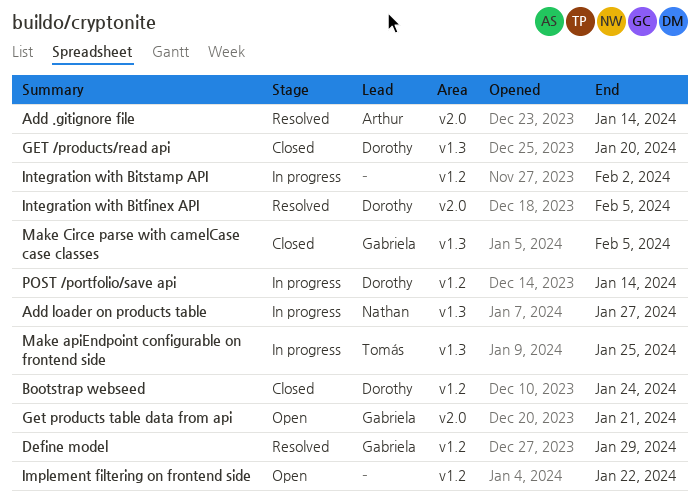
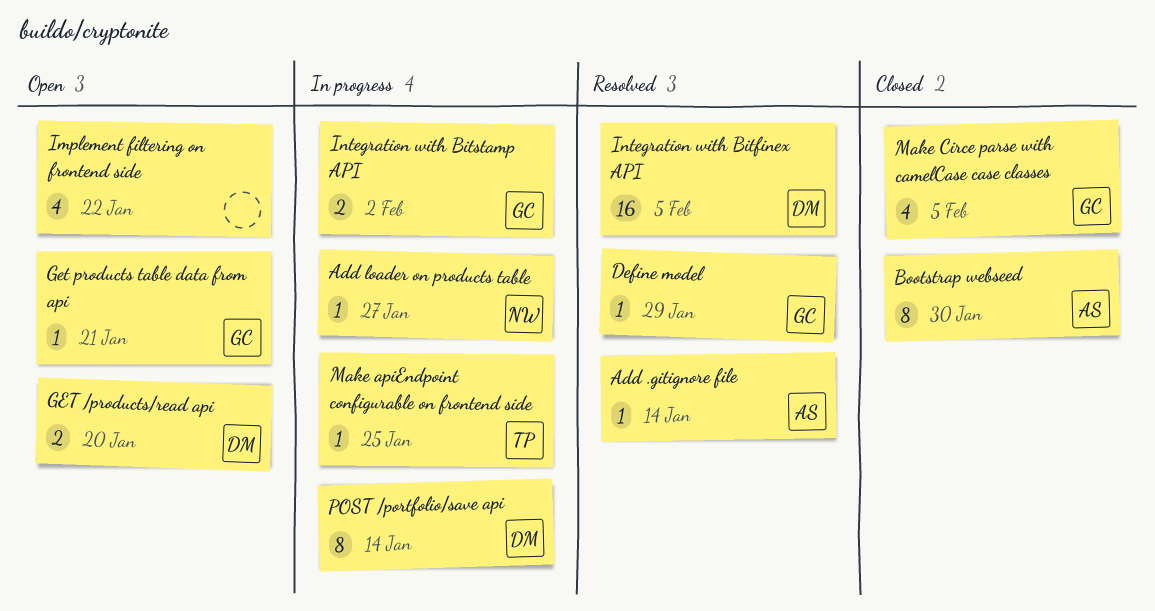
Bootstrap webseed, owner: Dorothy -> Arthur
Bootstrap webseed, due: Jan 24 -> Jan 30
GET /products/read api, status: Closed -> Open
Integration with Bitstamp API, owner: none -> Gabriela

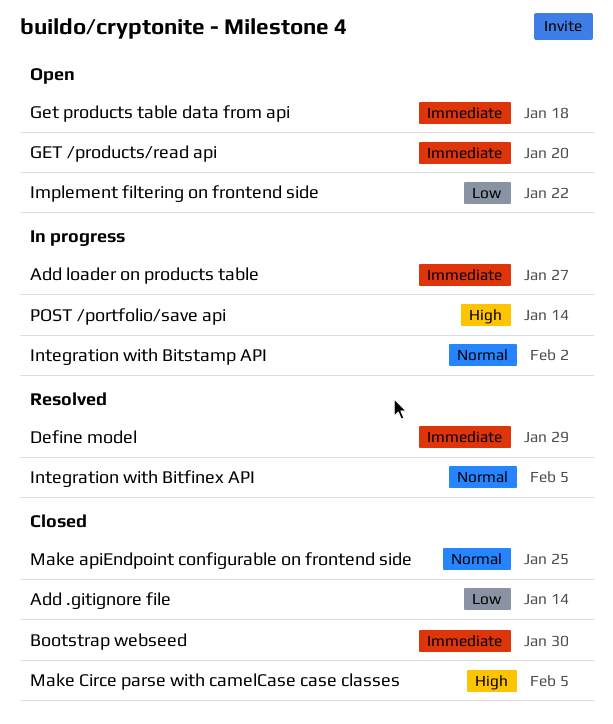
Add .gitignore file, status: Resolved -> Closed
Get products table data from api, due: Jan 21 -> Jan 18
Make apiEndpoint configurable on frontend side, status: In progress -> Closed

